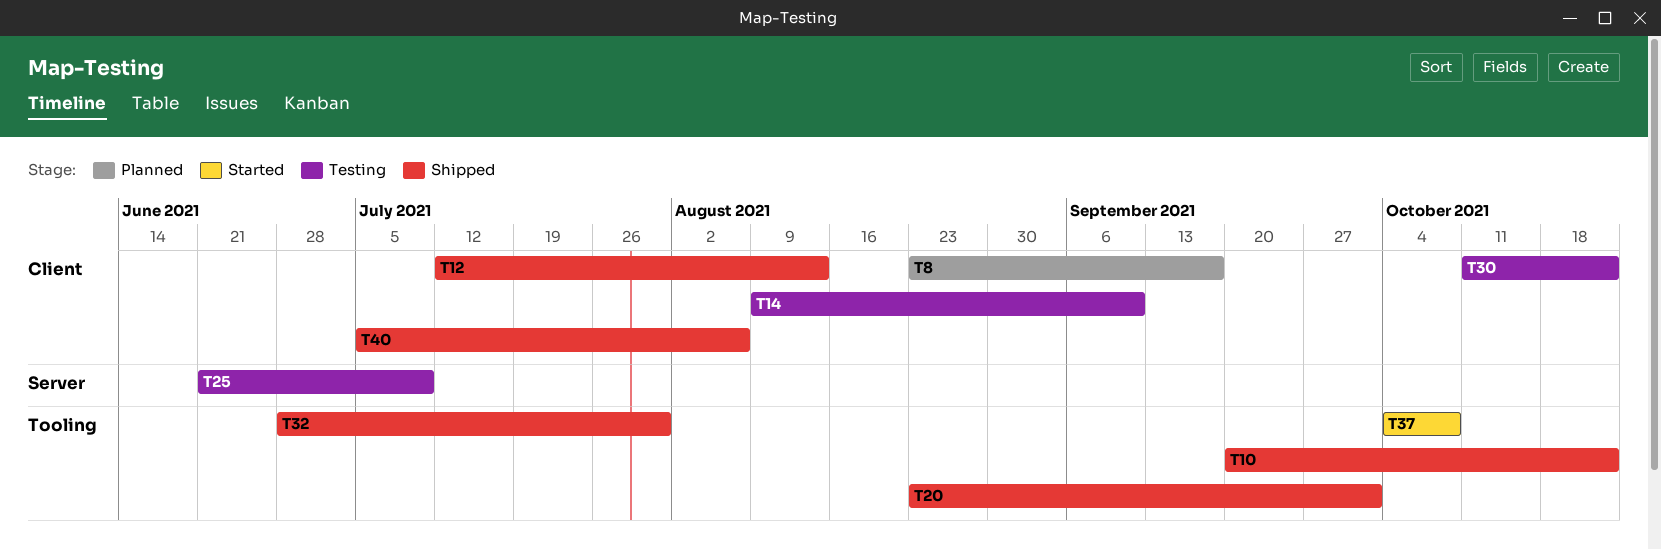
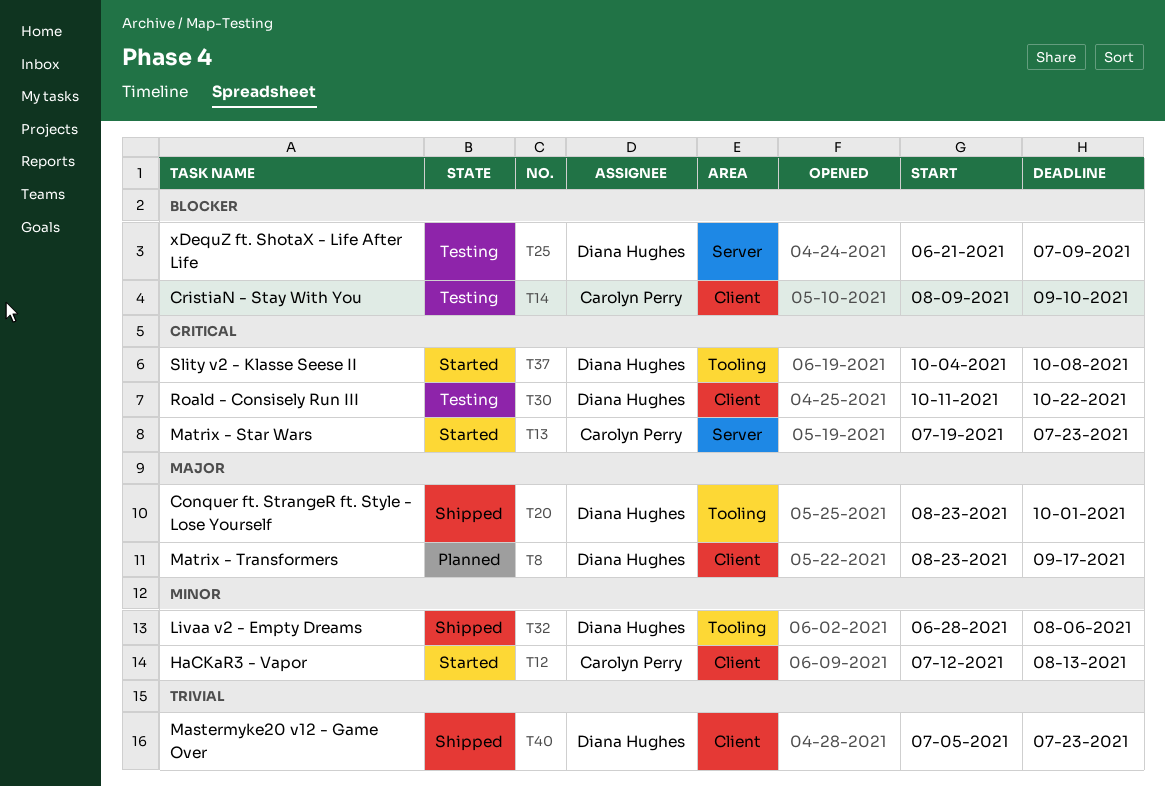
T10: present -> none
T12, status: Shipped -> Started
T13: none -> present
T32, due: Jul 30 -> Aug 6
T40, due: Aug 6 -> Jul 23

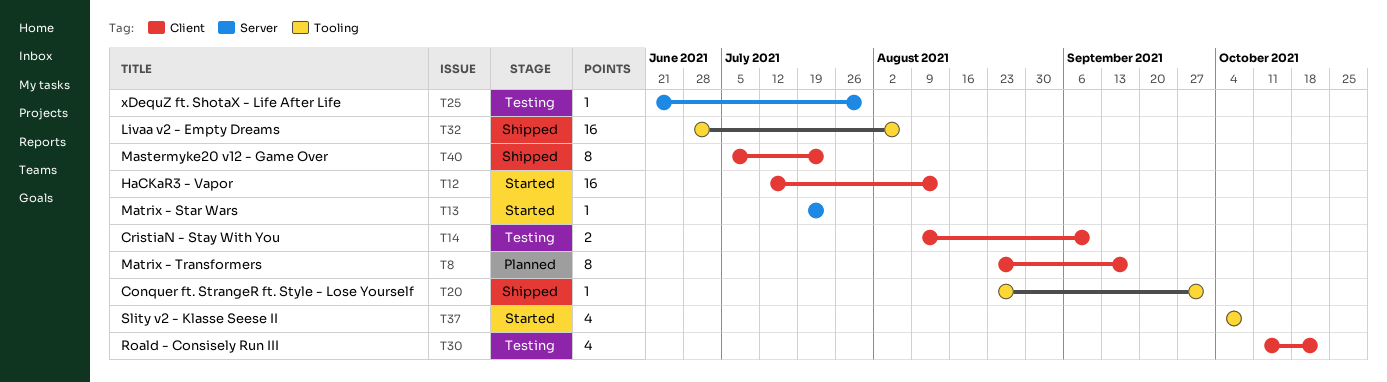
T25, due: Jul 9 -> Jul 30

